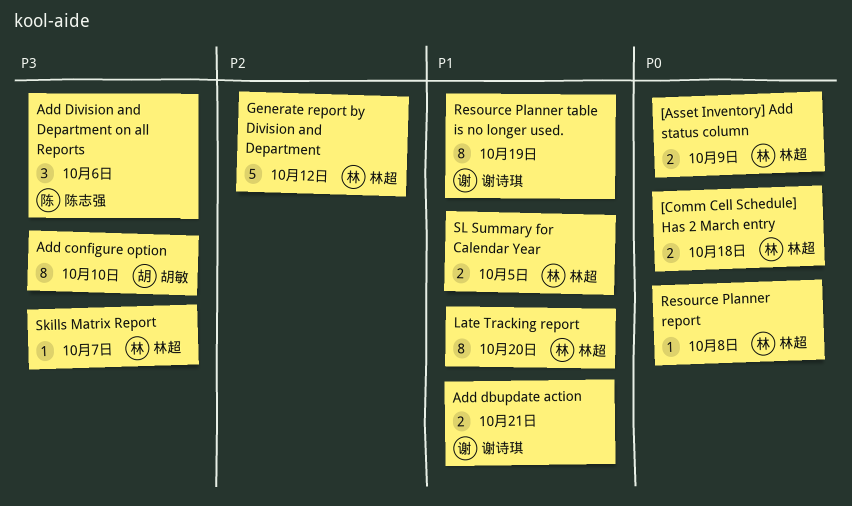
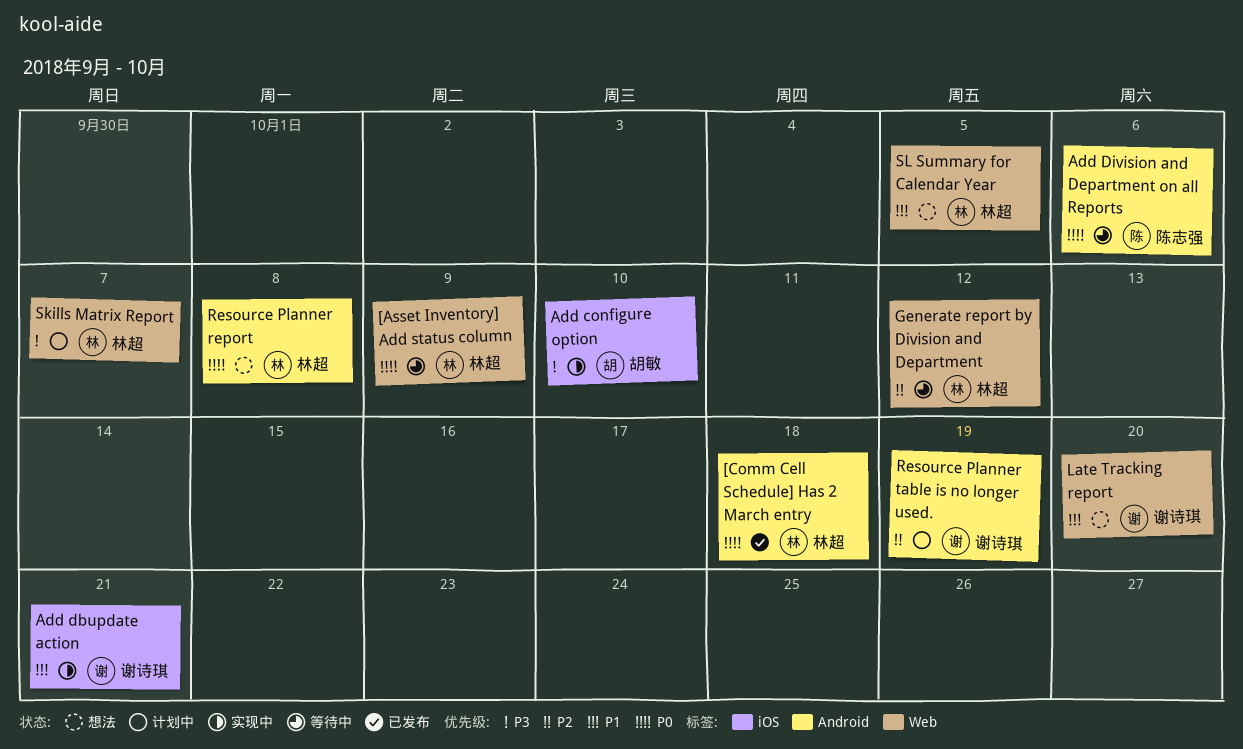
Add Division and Department on all Reports, priority: P3 -> P0
Late Tracking report, owner: 林超 -> 谢诗琪
Resource Planner table is no longer used., priority: P1 -> P2

